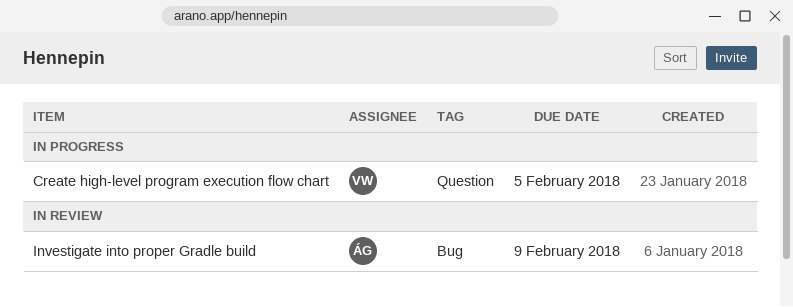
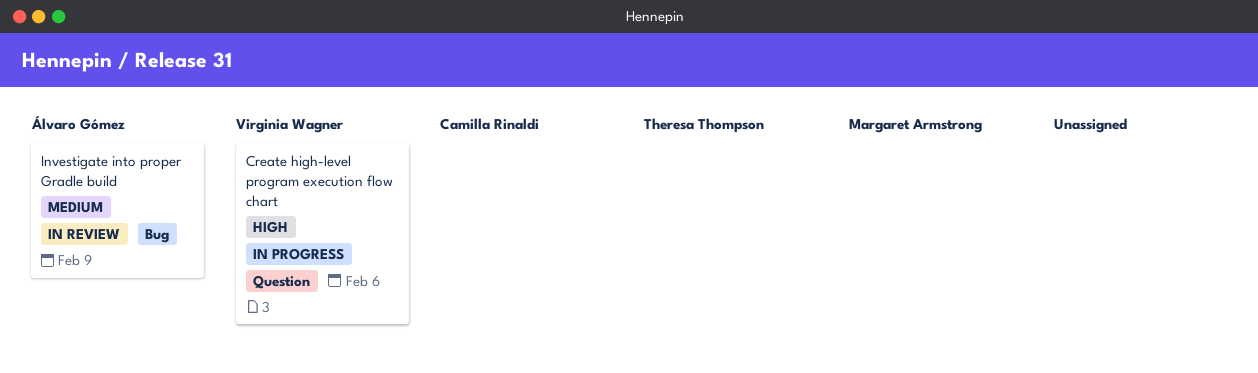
Create high-level program execution flow chart, due: Feb 5 -> Feb 6

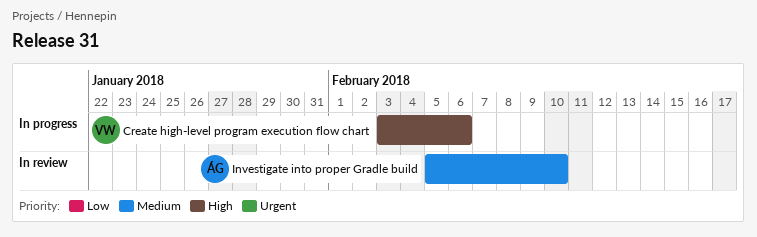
Investigate into proper Gradle build, due: Feb 9 -> Feb 10

